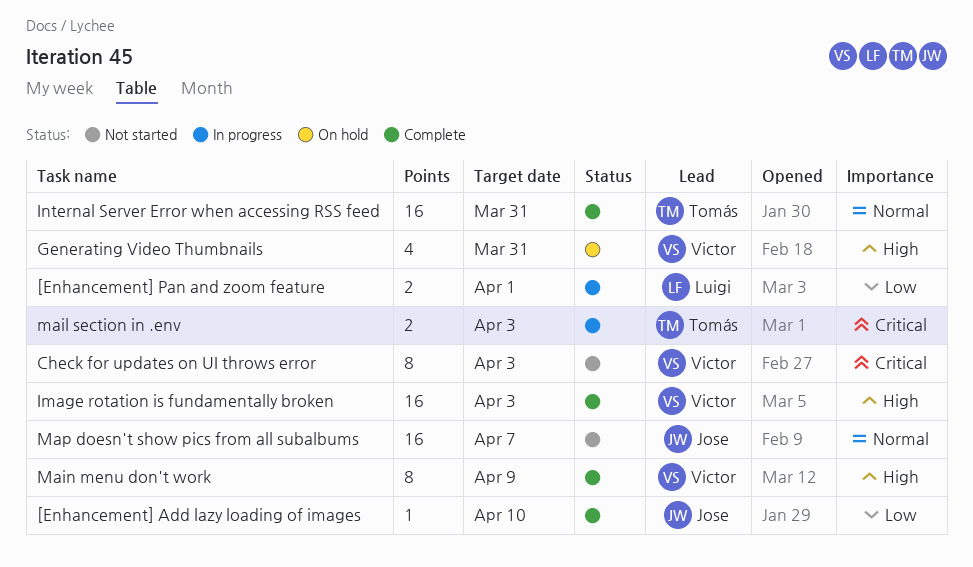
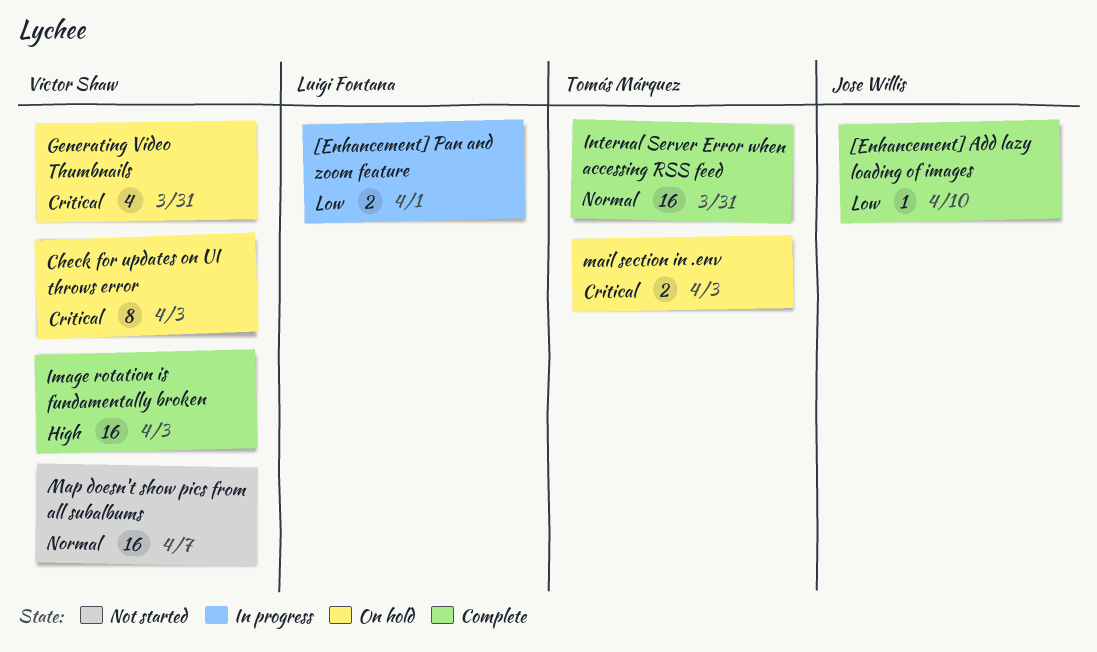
Check for updates on UI throws error, status: Not started -> On hold
Generating Video Thumbnails, priority: High -> Critical
mail section in .env, status: In progress -> On hold
Main menu don't work: present -> none
Map doesn't show pics from all subalbums, owner: Jose Willis -> Victor Shaw

